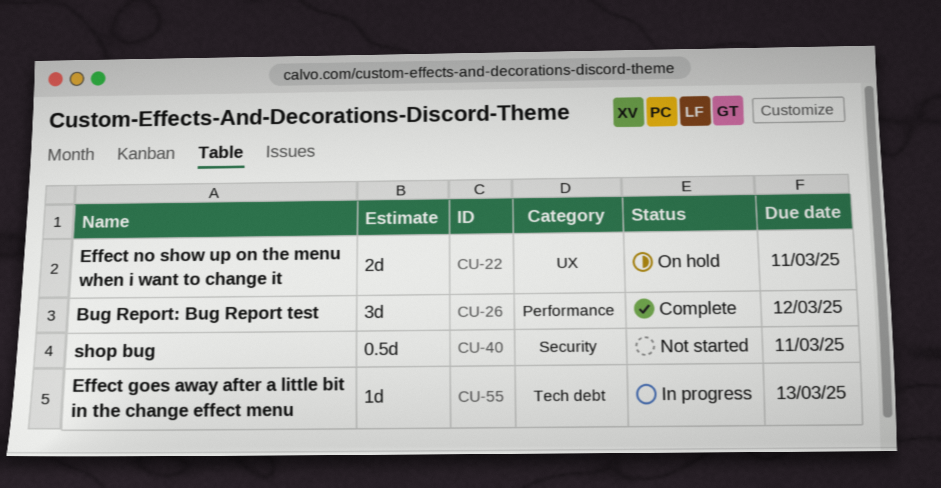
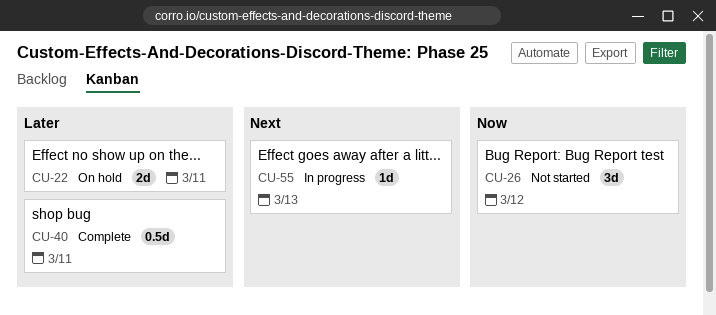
CU-26, status: Complete -> Not started
CU-40, status: Not started -> Complete

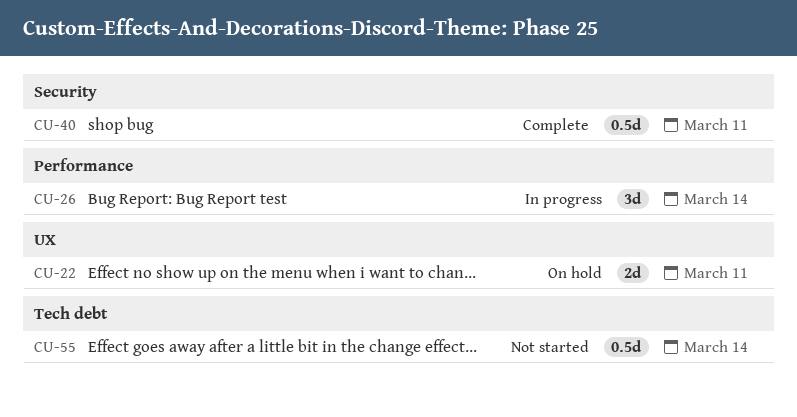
CU-26, status: Not started -> In progress
CU-26, due: Mar 12 -> Mar 14
CU-55, status: In progress -> Not started
CU-55, estimate: 1d -> 0.5d
CU-55, due: Mar 13 -> Mar 14

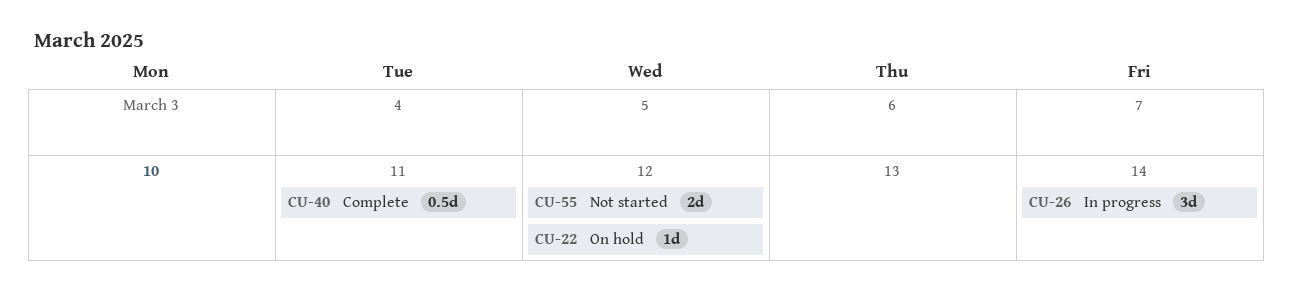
CU-22, estimate: 2d -> 1d
CU-22, due: Mar 11 -> Mar 12
CU-55, estimate: 0.5d -> 2d
CU-55, due: Mar 14 -> Mar 12

